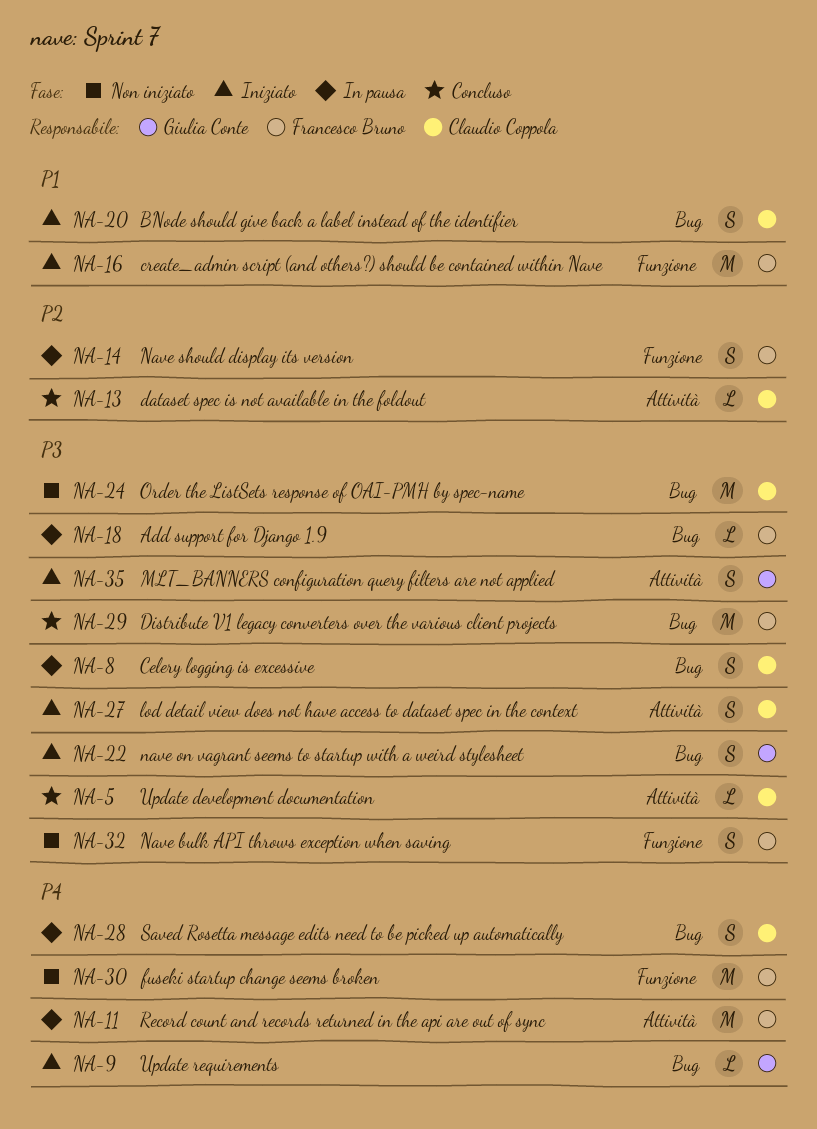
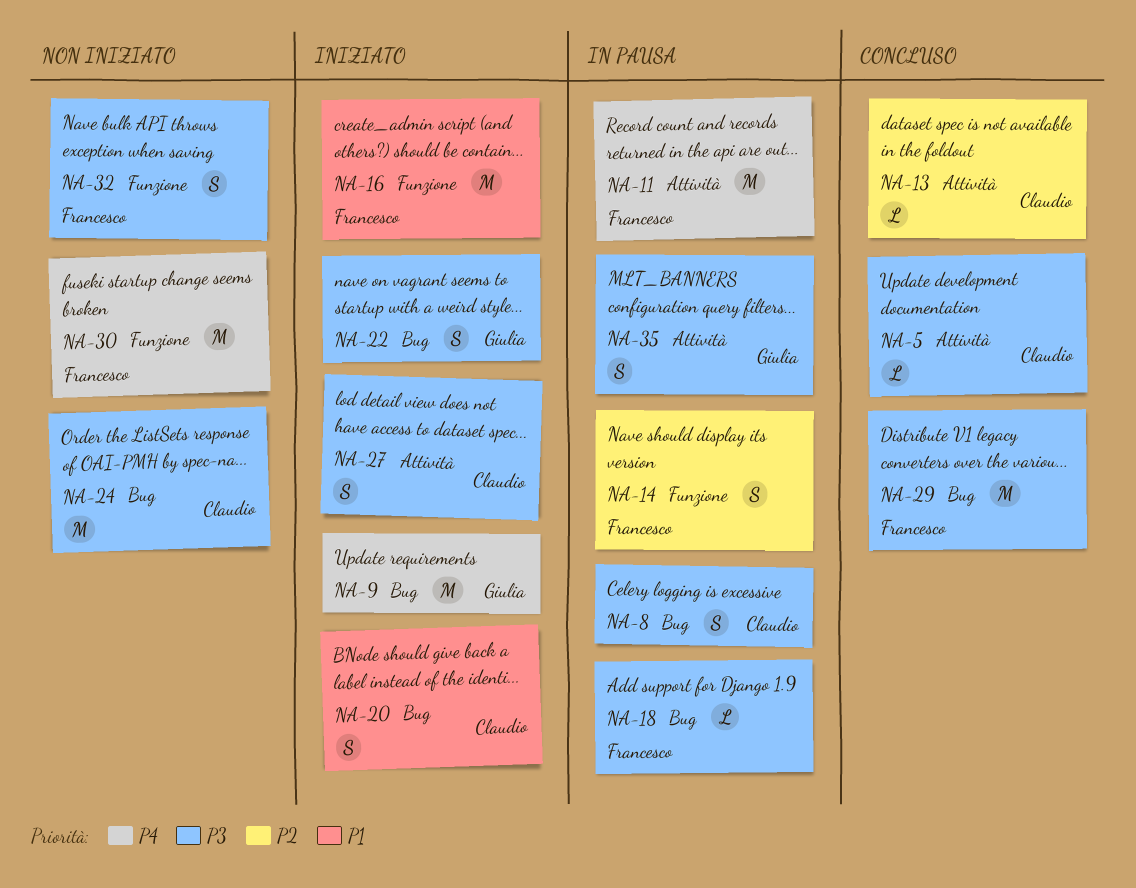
NA-9, estimate: L -> M
NA-28: present -> none
NA-35, status: Iniziato -> In pausa

